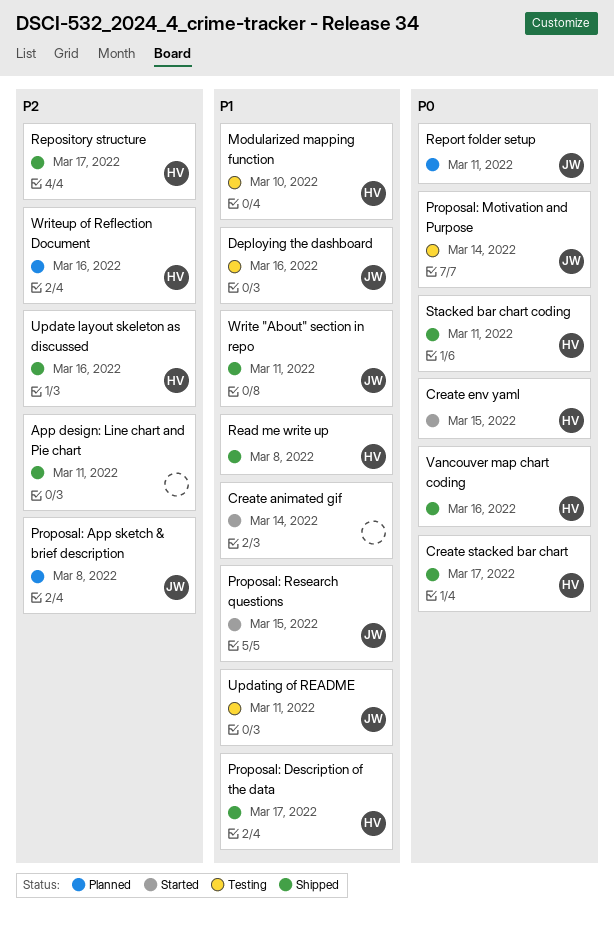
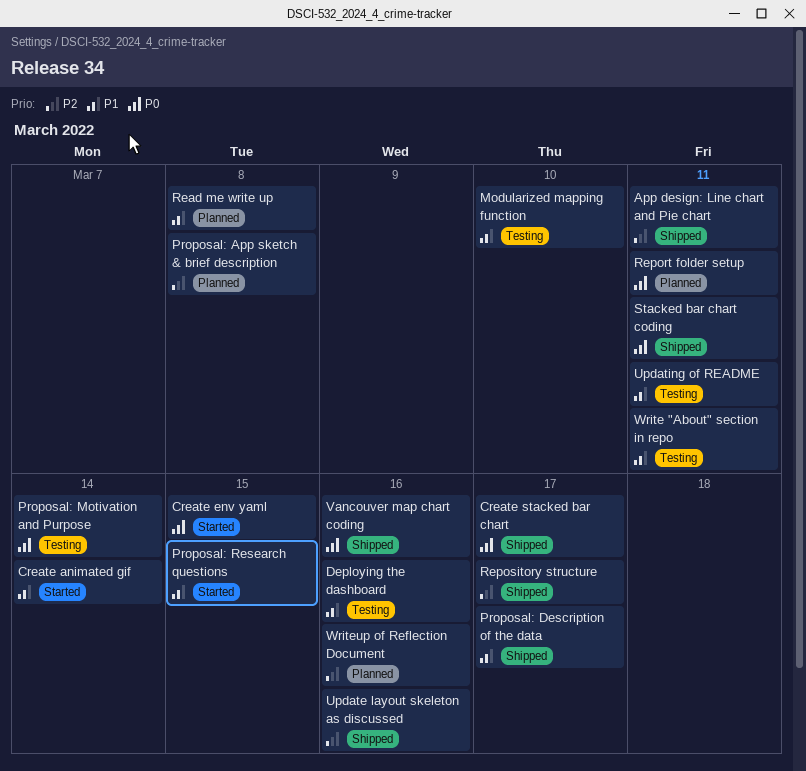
Read me write up, status: Shipped -> Planned
Write "About" section in repo, status: Shipped -> Testing

